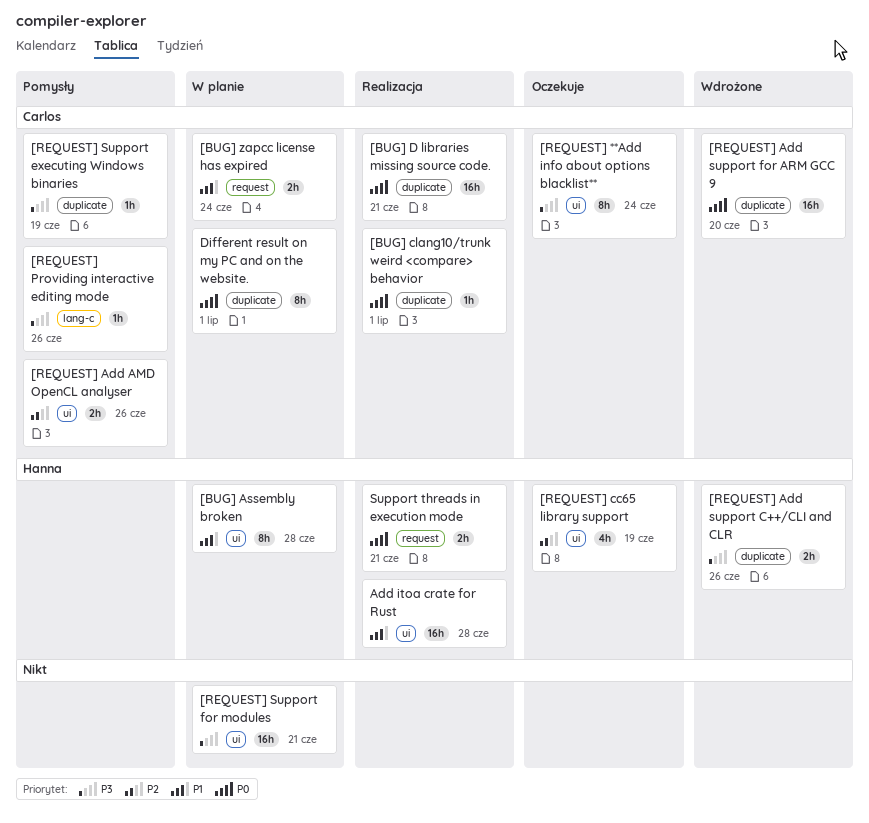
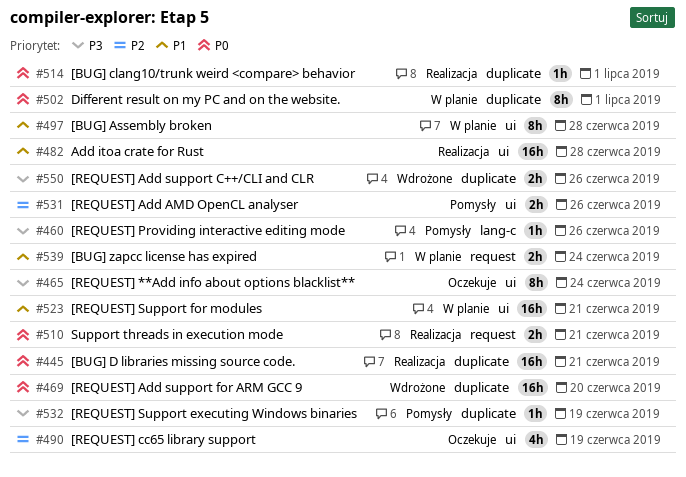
[REQUEST] Support for modules, priority: P3 -> P1

